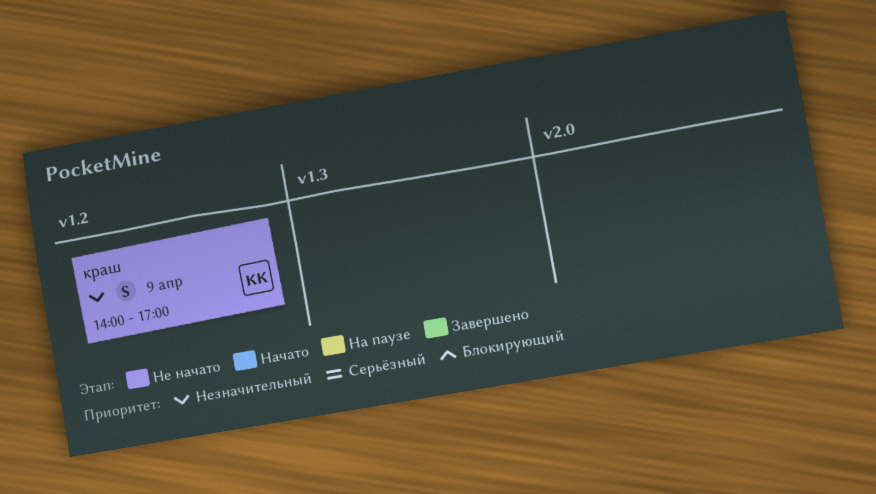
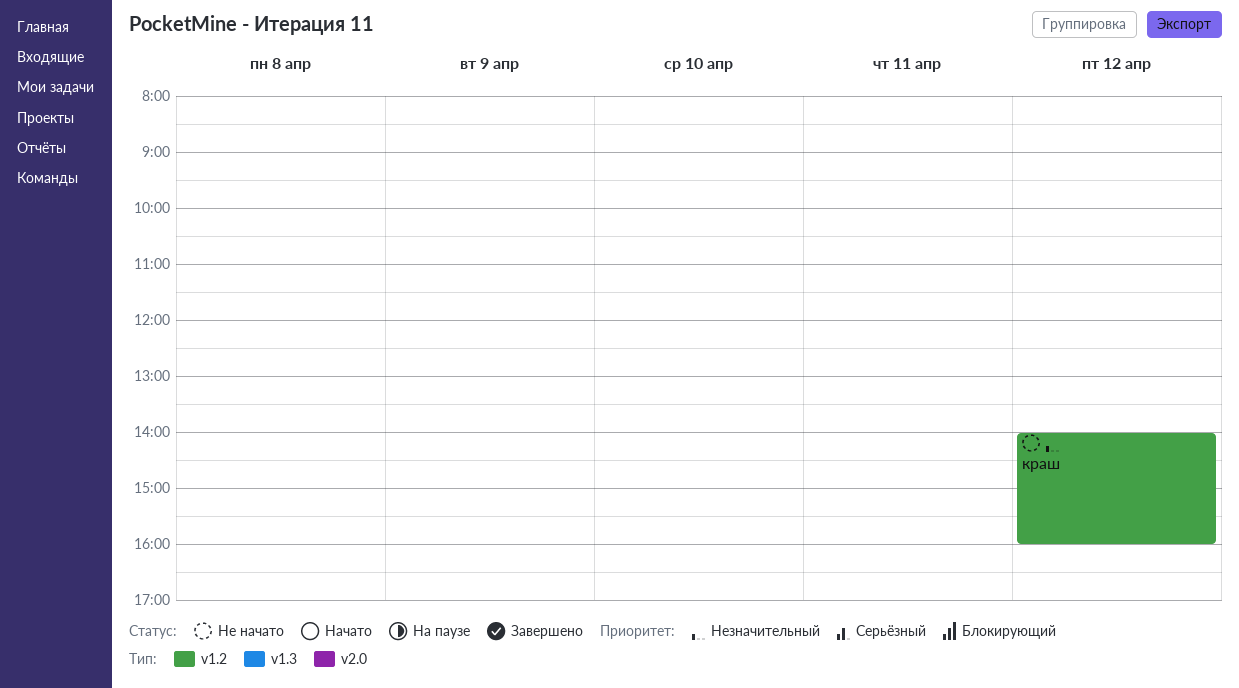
краш, day: Apr 9 -> Apr 12
краш, ends: 17:00 -> 16:00

